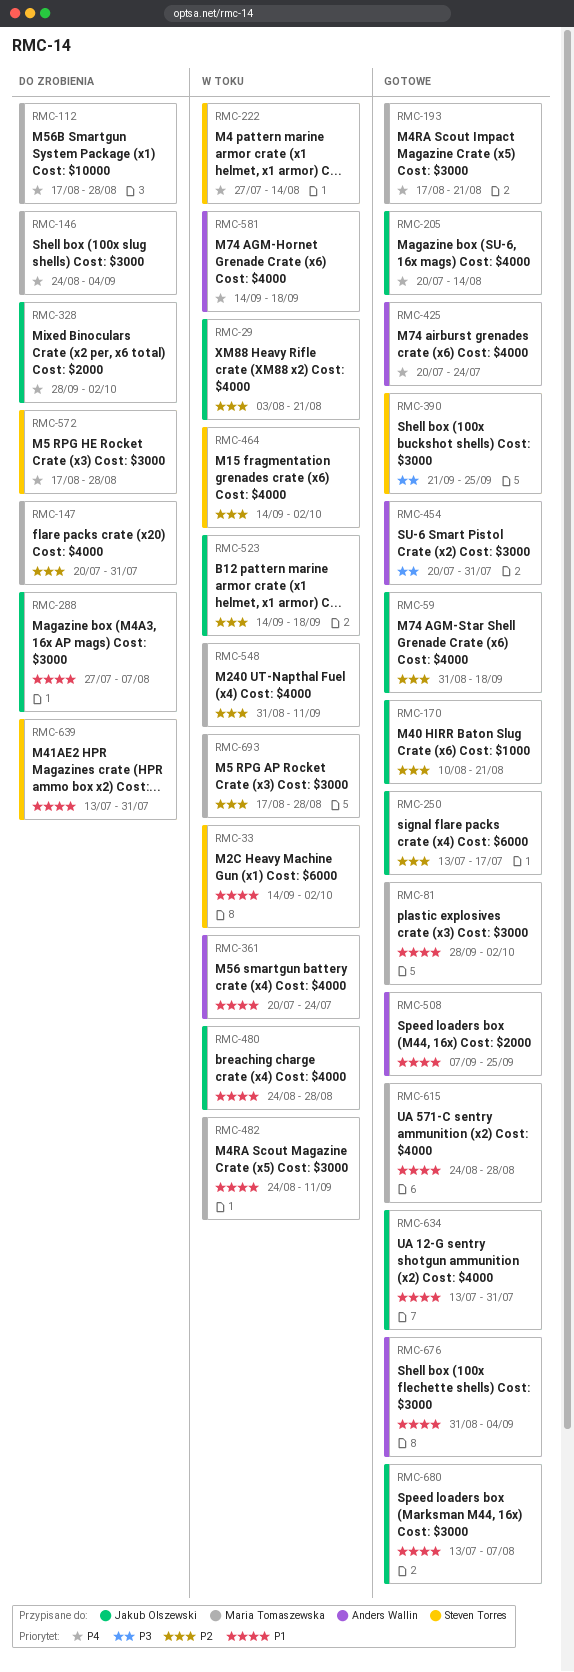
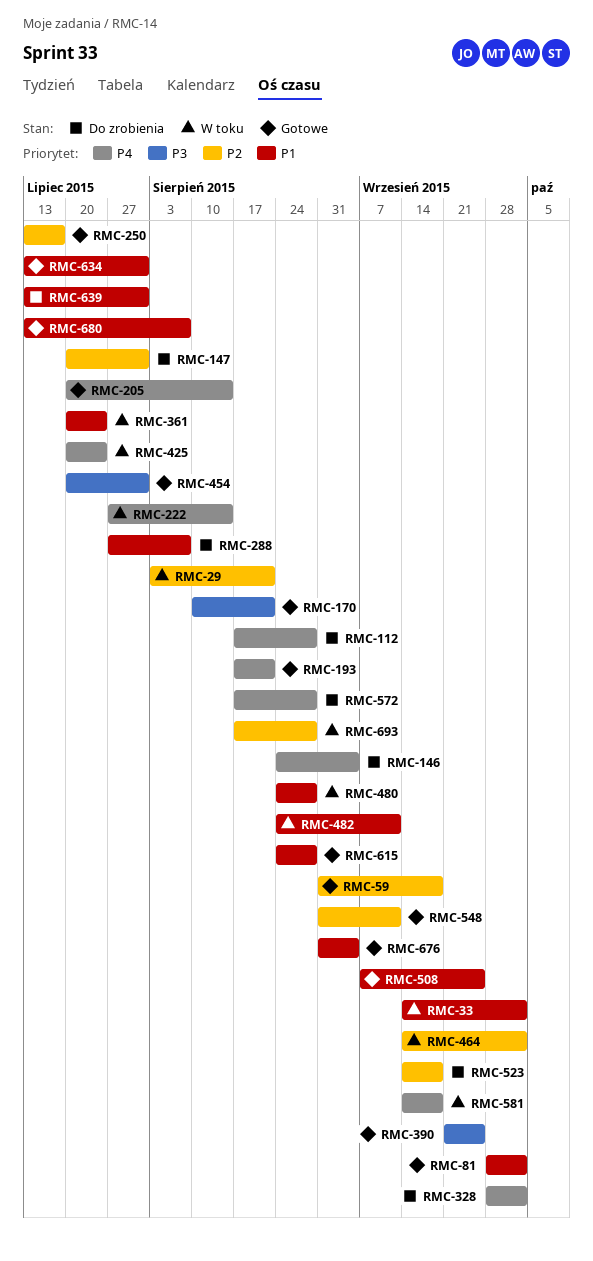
RMC-170, priority: P2 -> P3
RMC-425, status: Gotowe -> W toku
RMC-523, status: W toku -> Do zrobienia
RMC-548, status: W toku -> Gotowe

